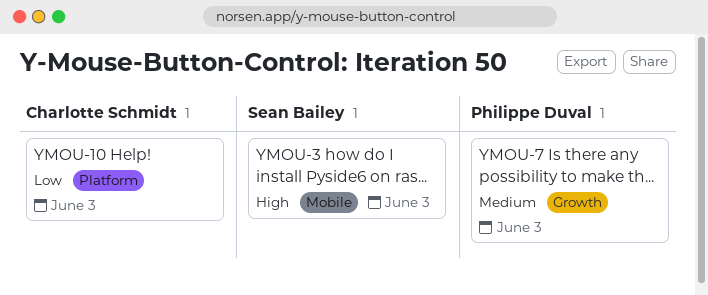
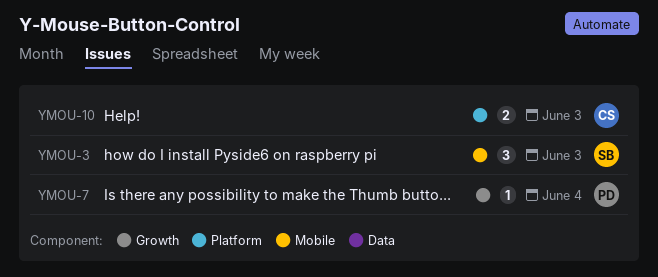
YMOU-7, due: Jun 3 -> Jun 4

